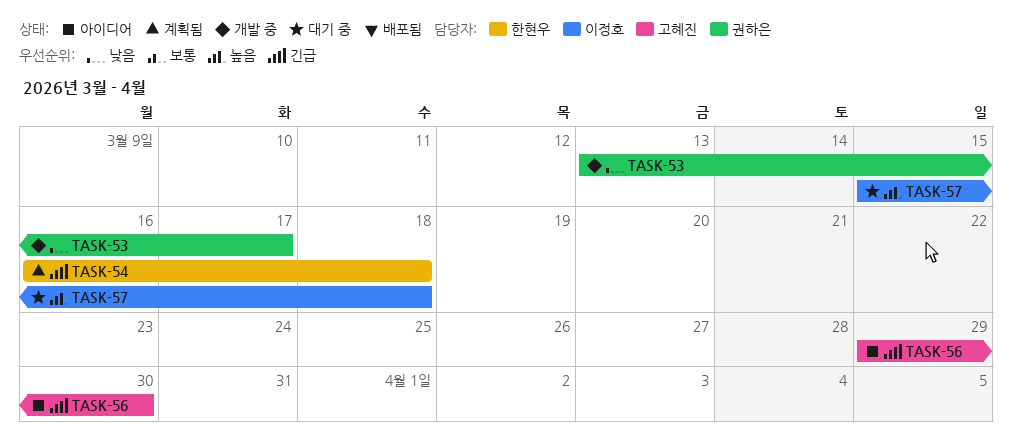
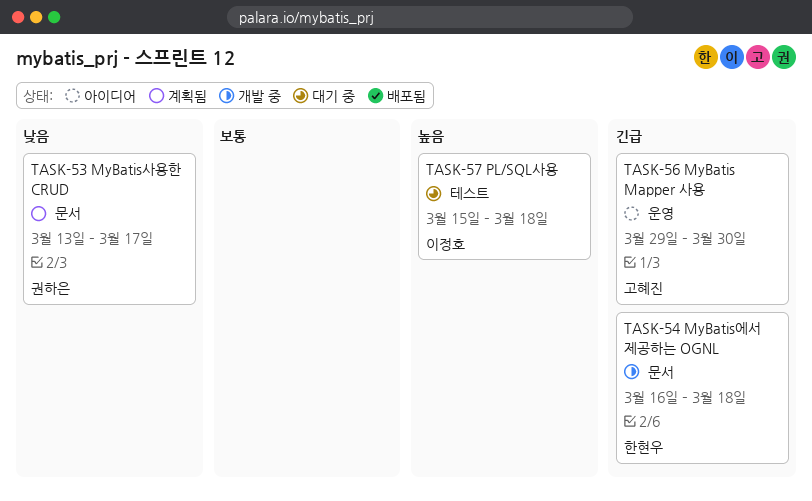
TASK-53, status: 개발 중 -> 계획됨
TASK-54, status: 계획됨 -> 개발 중

